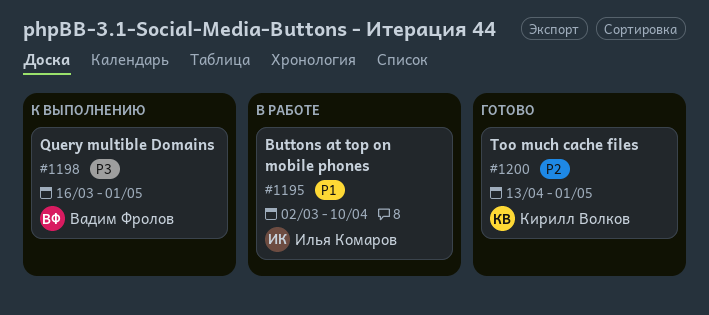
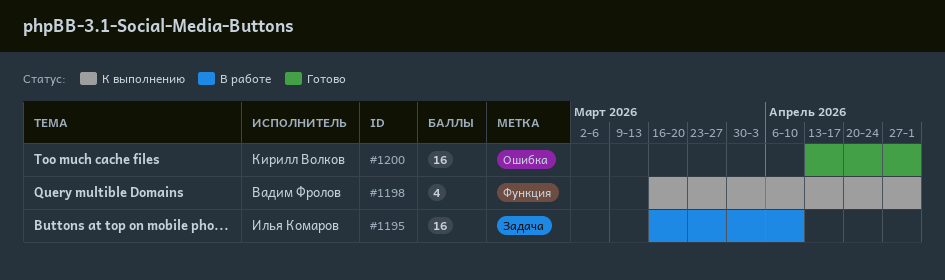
#1195, start: Mar 2 -> Mar 16

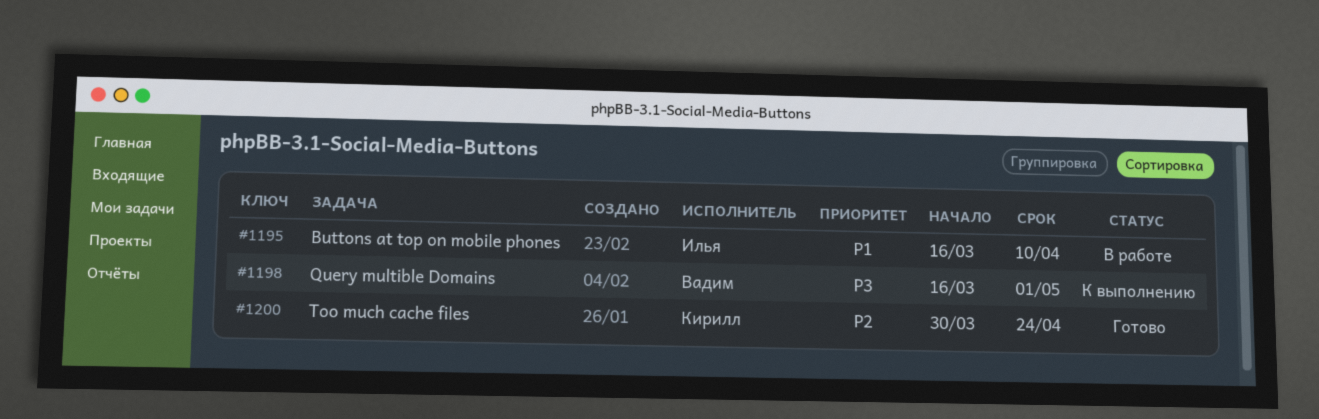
#1200, start: Apr 13 -> Mar 30
#1200, due: May 1 -> Apr 24

